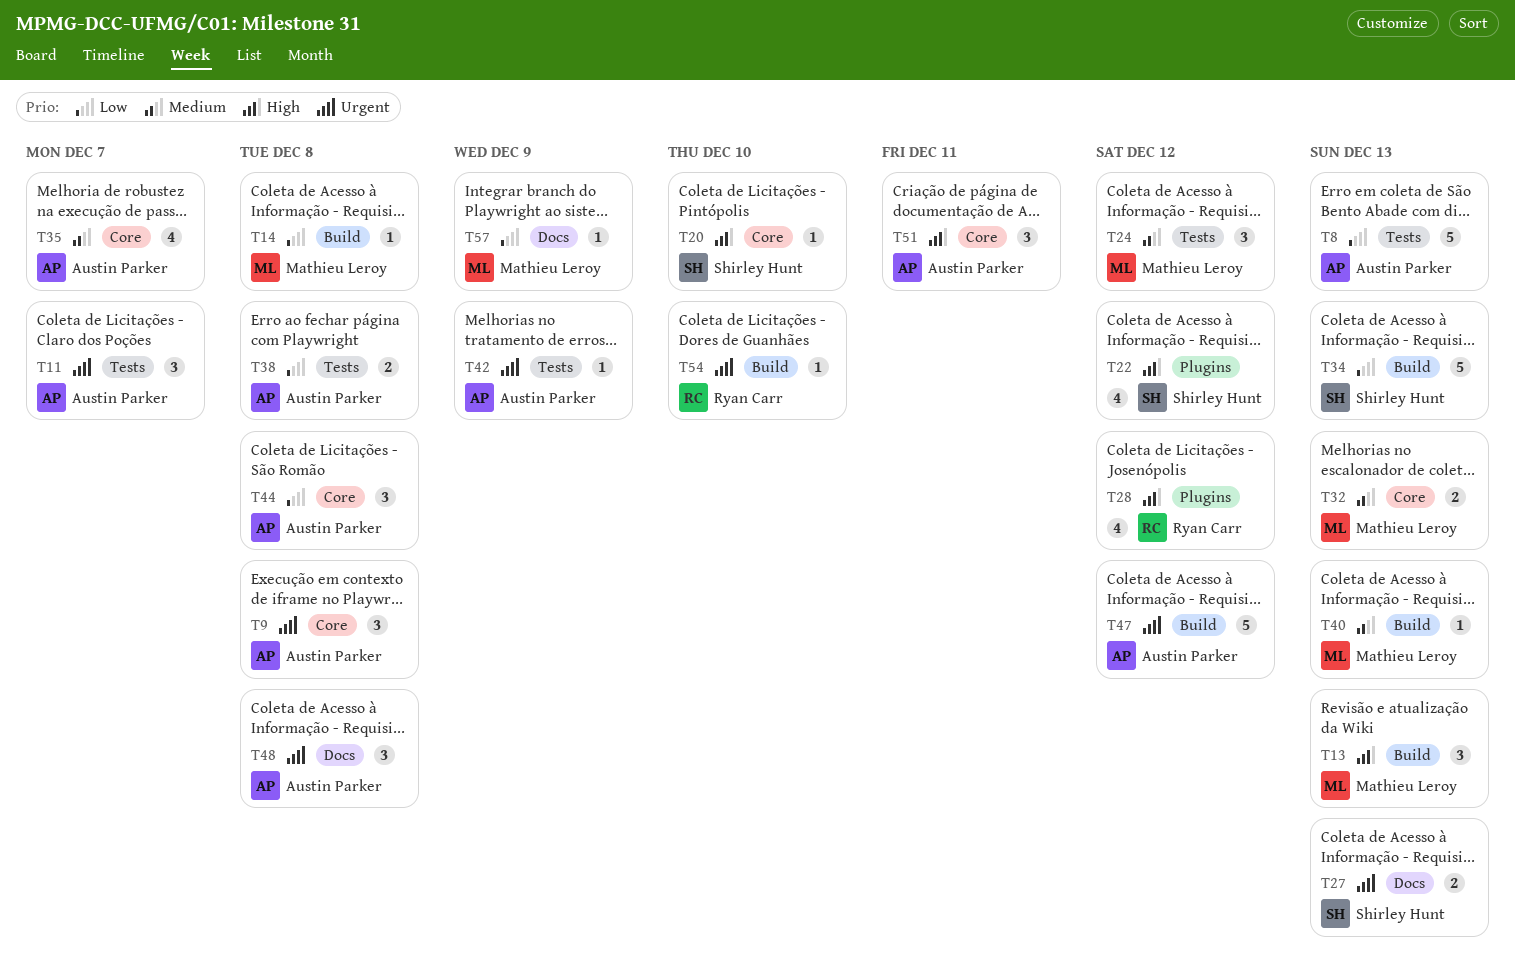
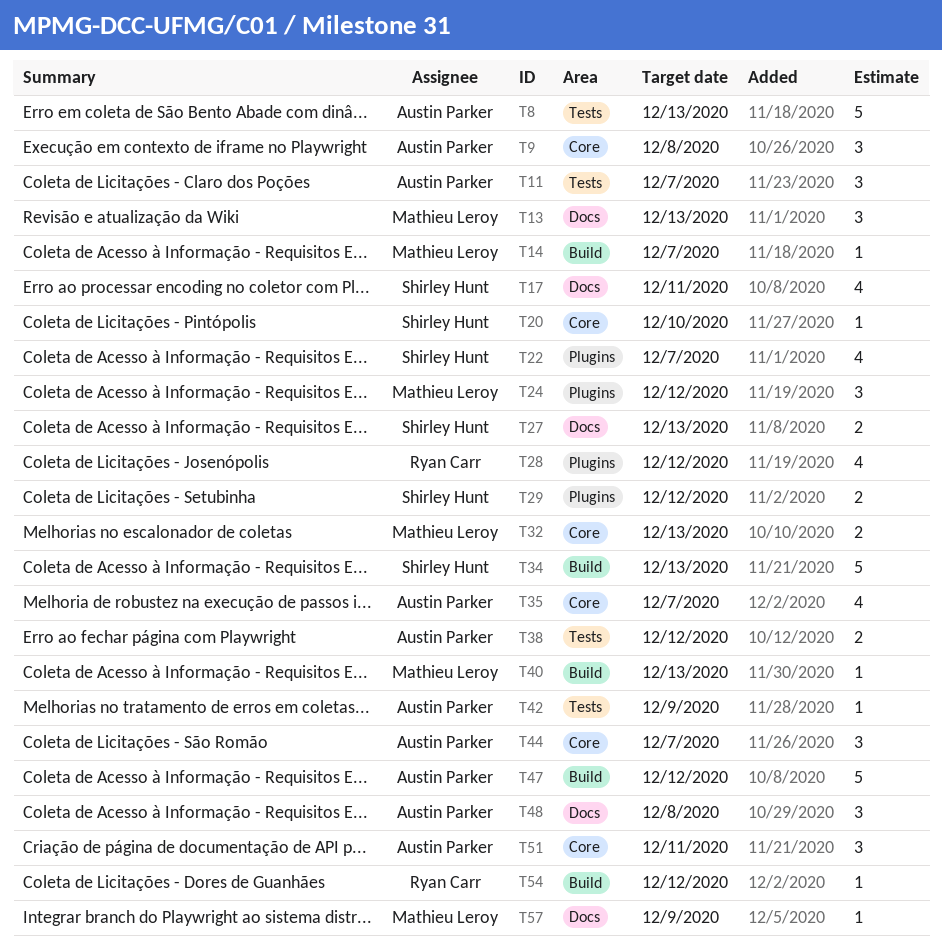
T13, label: Build -> Docs
T14, due: Dec 8 -> Dec 7
T17: none -> present
T22, due: Dec 12 -> Dec 7
T24, label: Tests -> Plugins
T29: none -> present
T38, due: Dec 8 -> Dec 12
T44, due: Dec 8 -> Dec 7
T54, due: Dec 10 -> Dec 12

